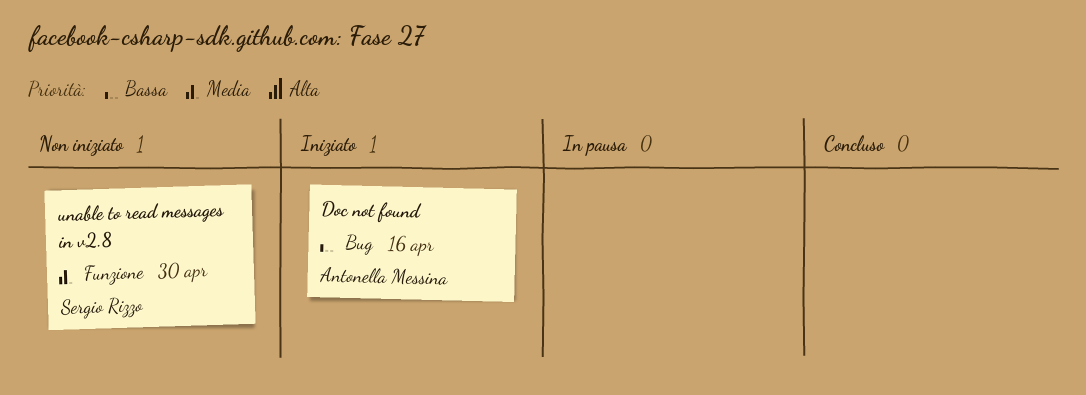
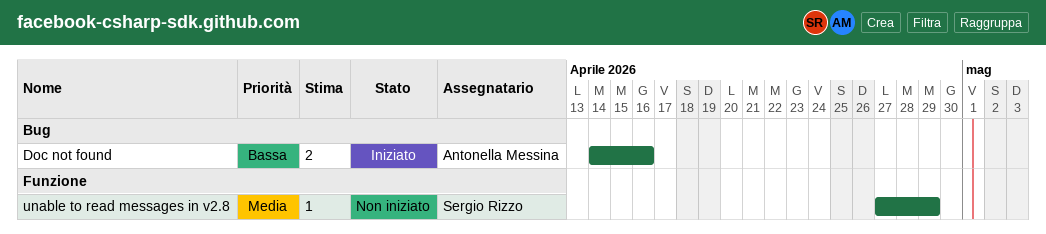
unable to read messages in v2.8, due: Apr 30 -> Apr 29

